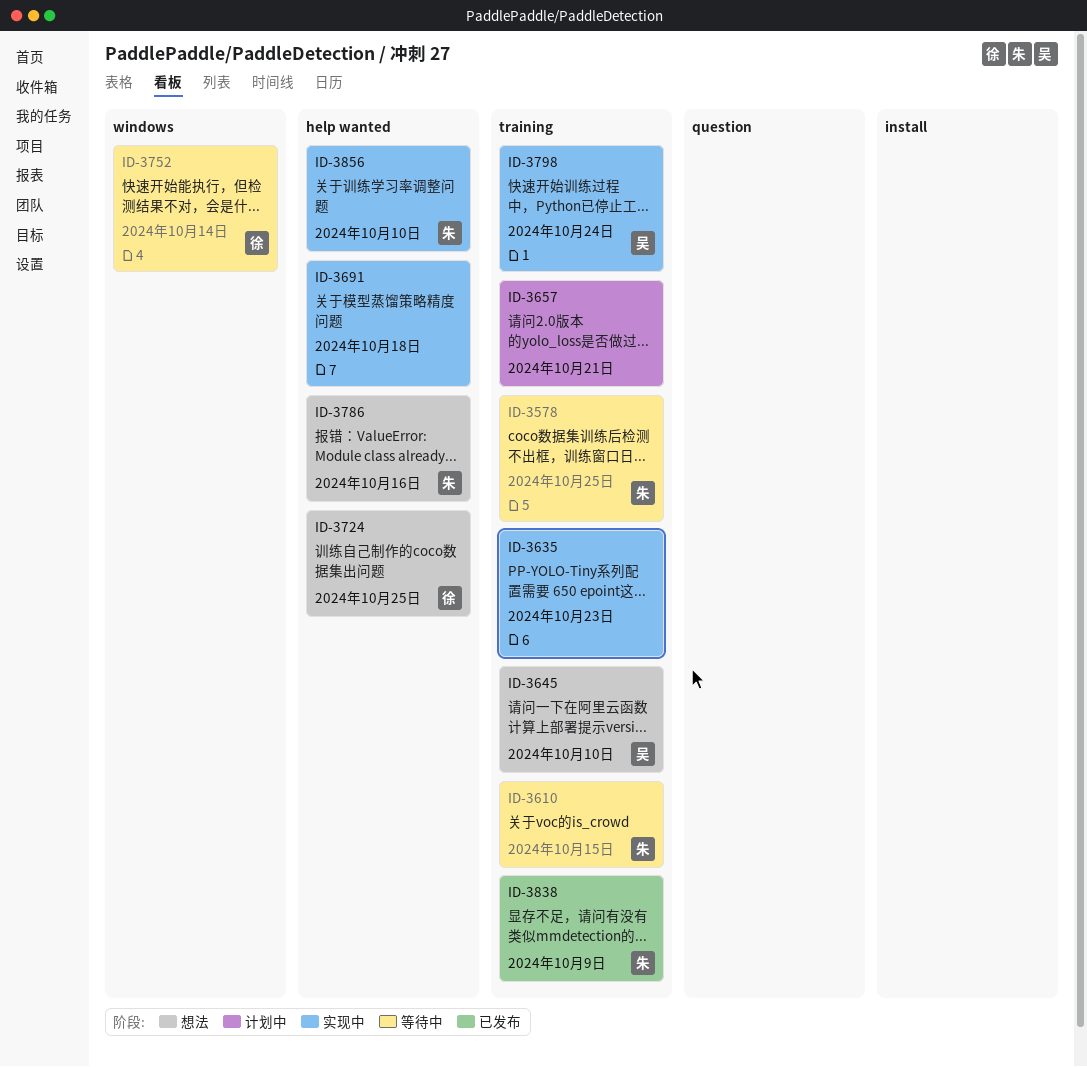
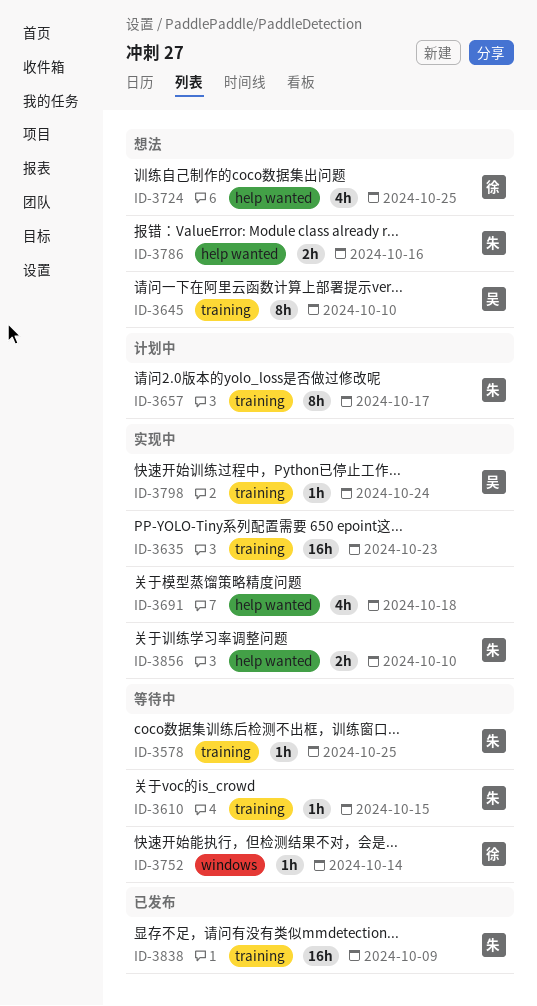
ID-3657, owner: none -> 朱
ID-3657, due: Oct 21 -> Oct 17

